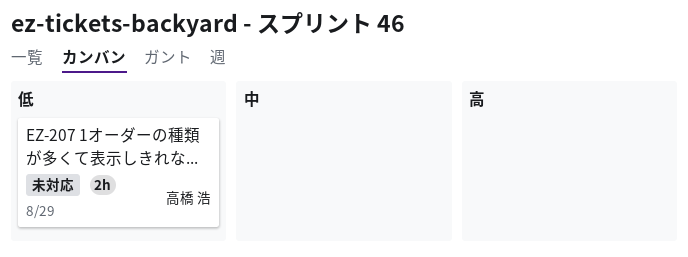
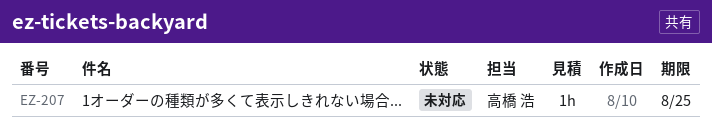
EZ-207, estimate: 2h -> 1h
EZ-207, due: Aug 29 -> Aug 25

